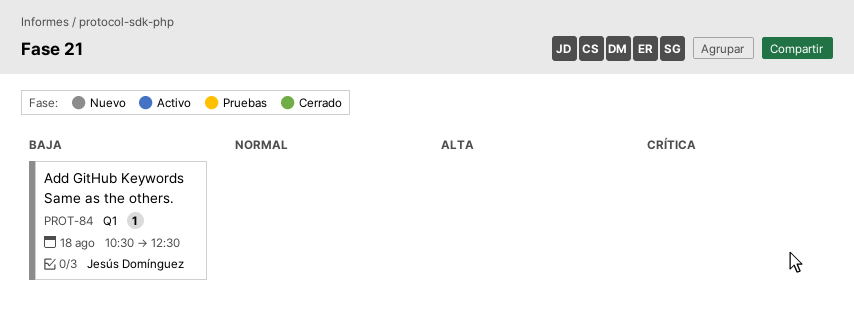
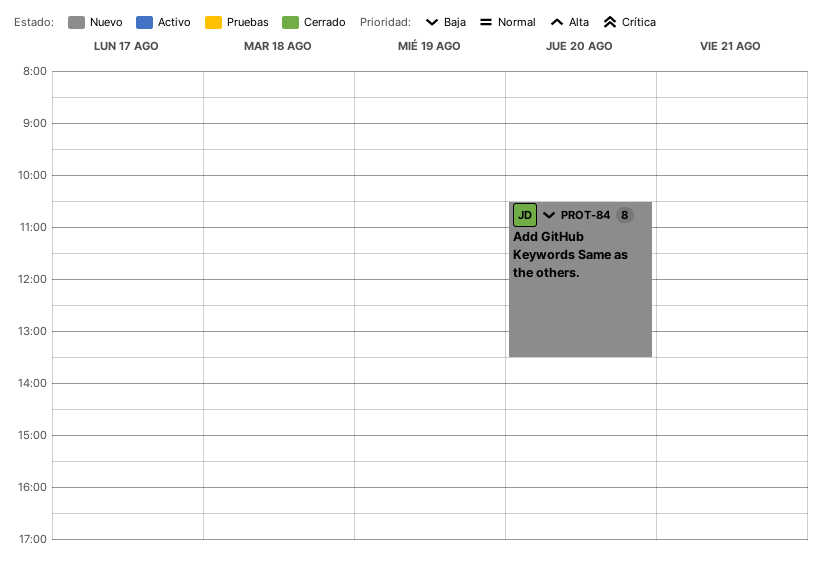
PROT-84, estimate: 1 -> 8
PROT-84, day: Aug 18 -> Aug 20
PROT-84, ends: 12:30 -> 13:30

